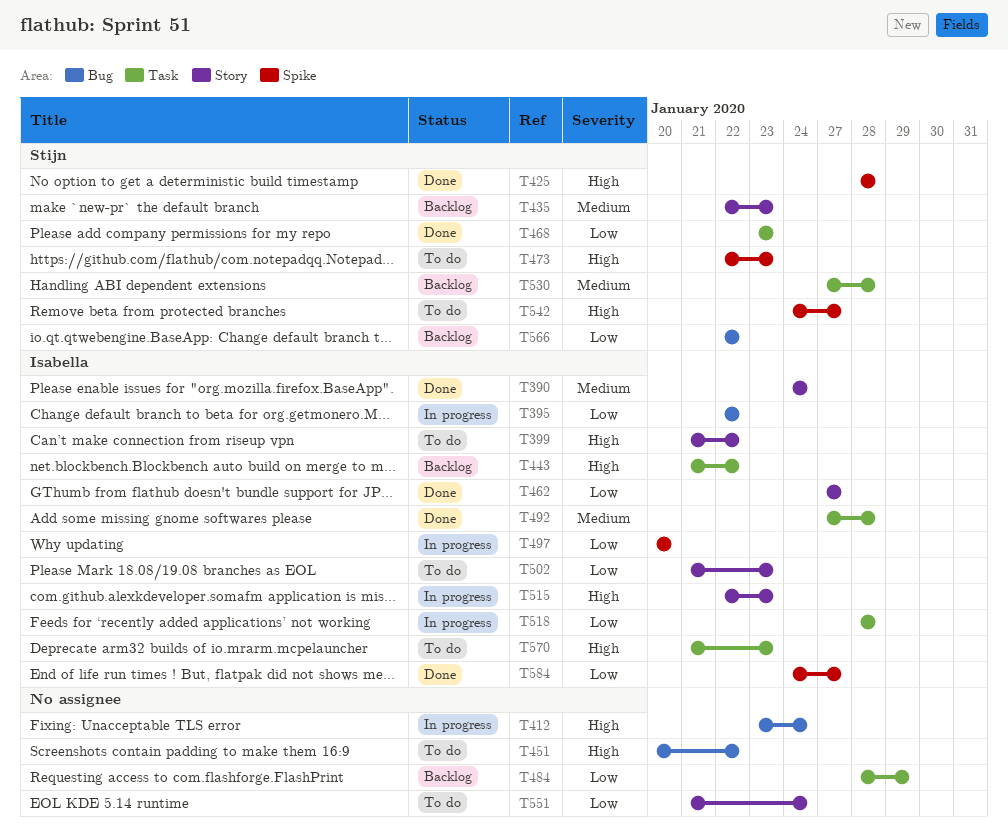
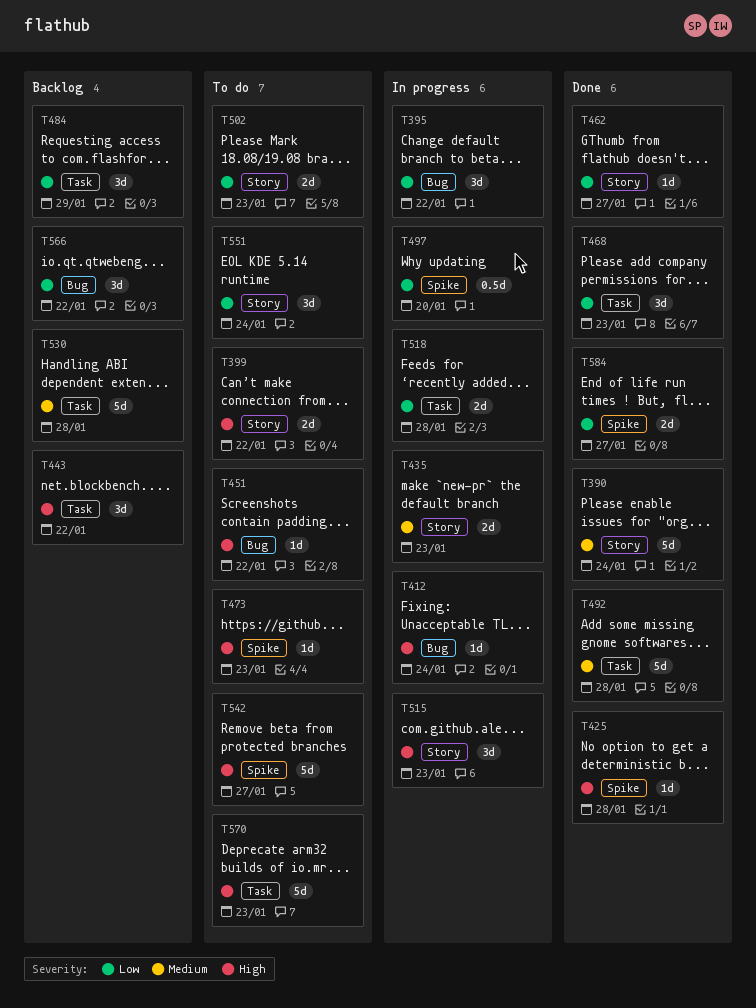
T435, status: Backlog -> In progress

